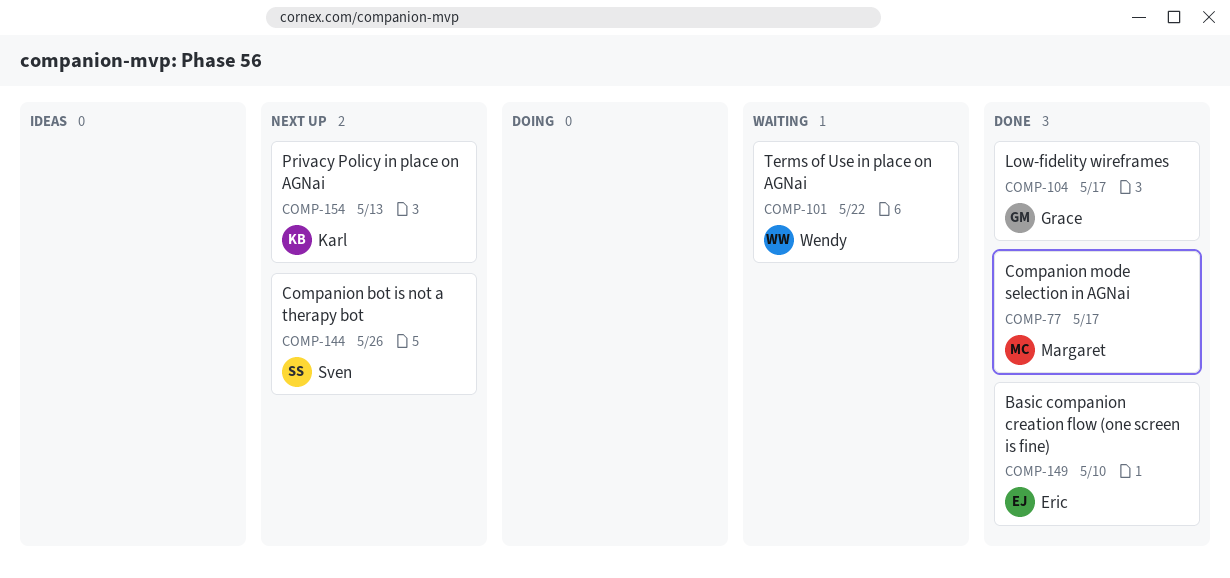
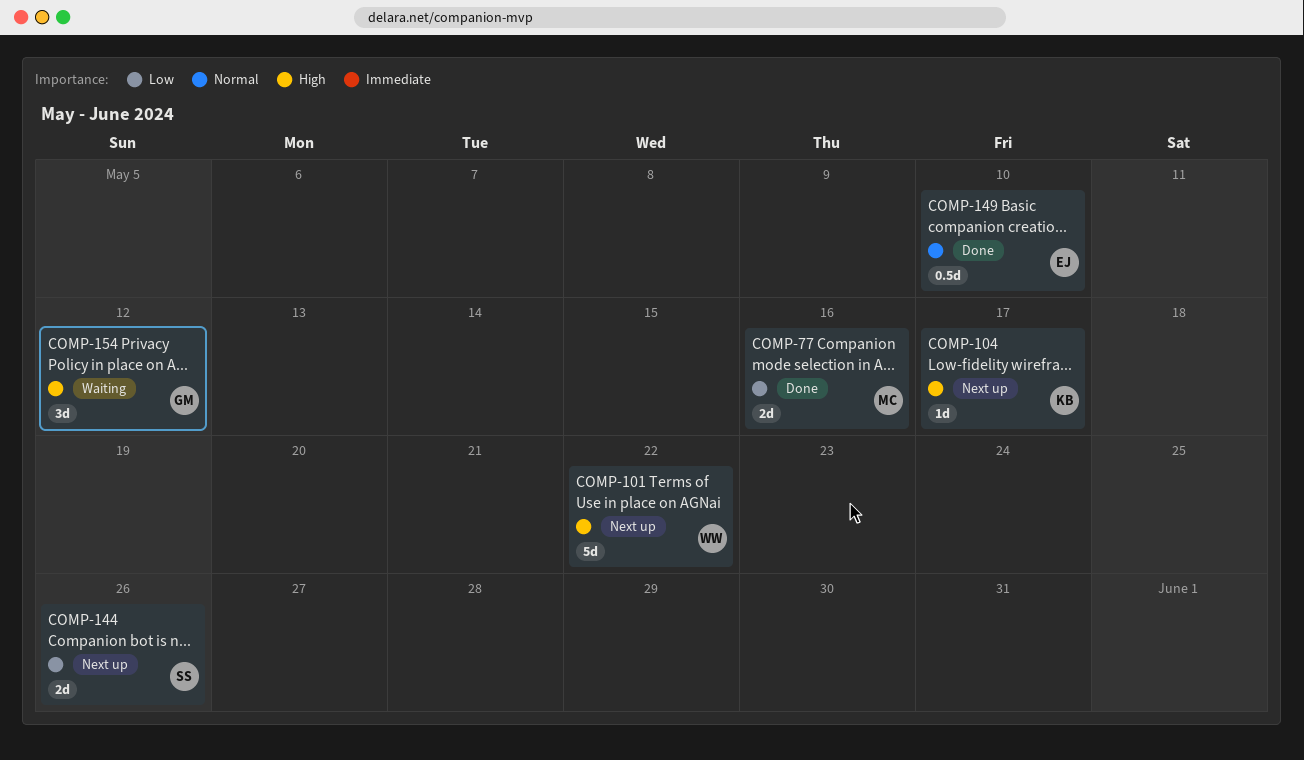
COMP-77, due: May 17 -> May 16
COMP-101, status: Waiting -> Next up
COMP-104, status: Done -> Next up
COMP-104, owner: Grace -> Karl
COMP-154, status: Next up -> Waiting
COMP-154, owner: Karl -> Grace
COMP-154, due: May 13 -> May 12

